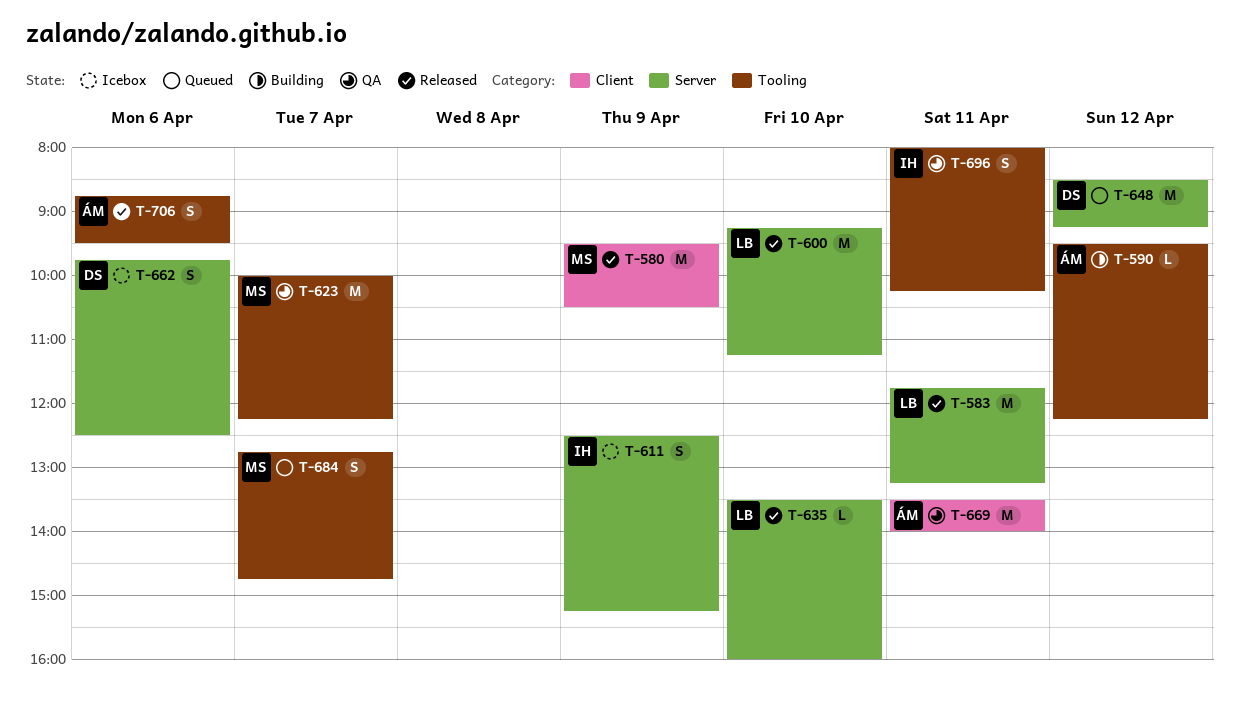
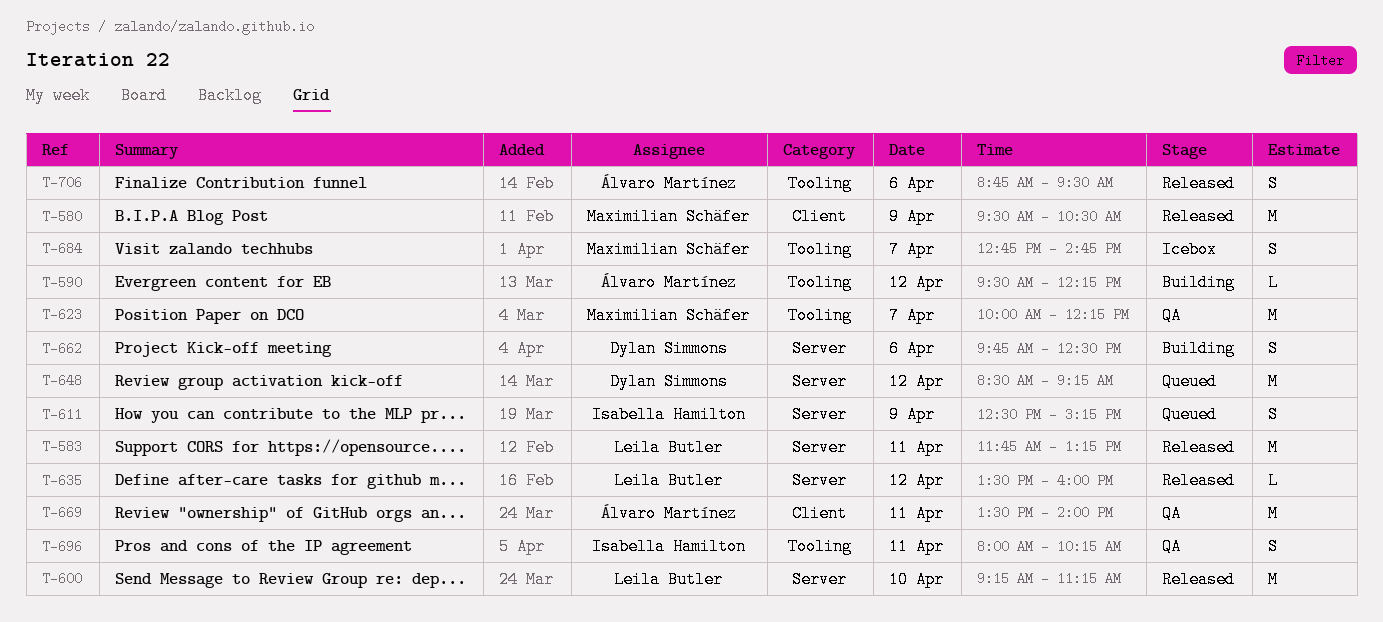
T-611, status: Icebox -> Queued
T-635, day: Apr 10 -> Apr 12
T-662, status: Icebox -> Building
T-684, status: Queued -> Icebox

